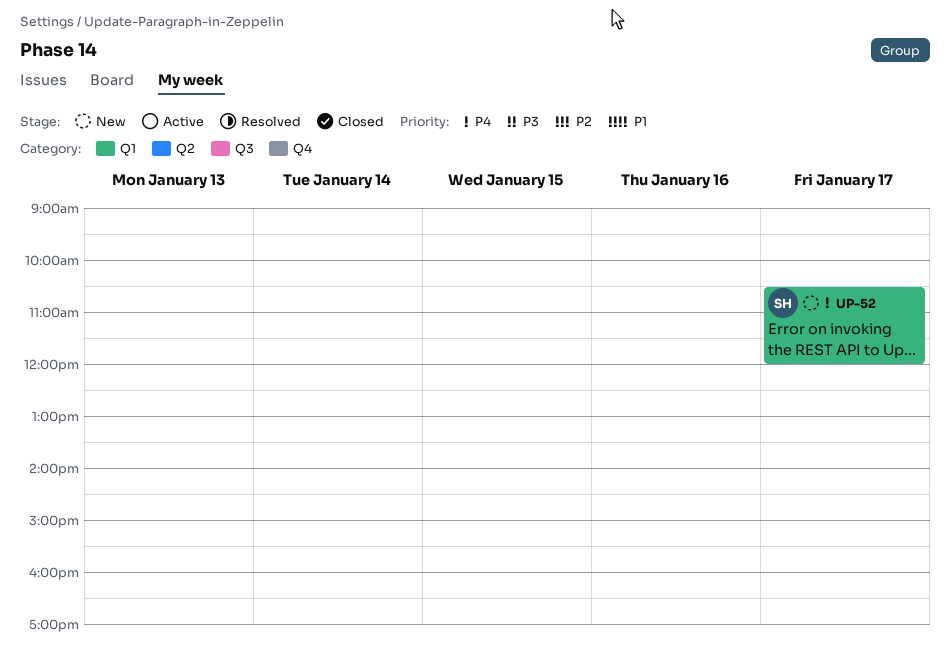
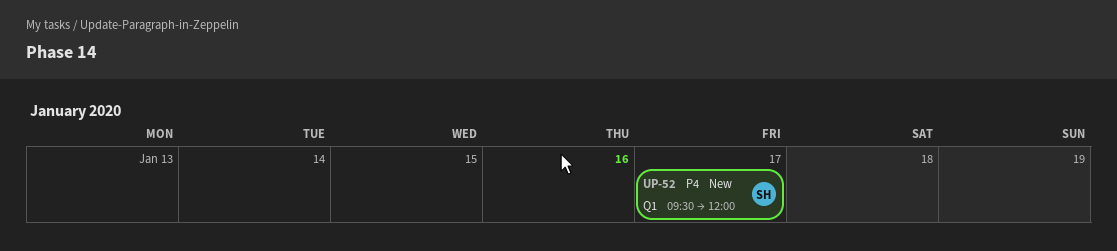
UP-52, begins: 10:30 -> 09:30

